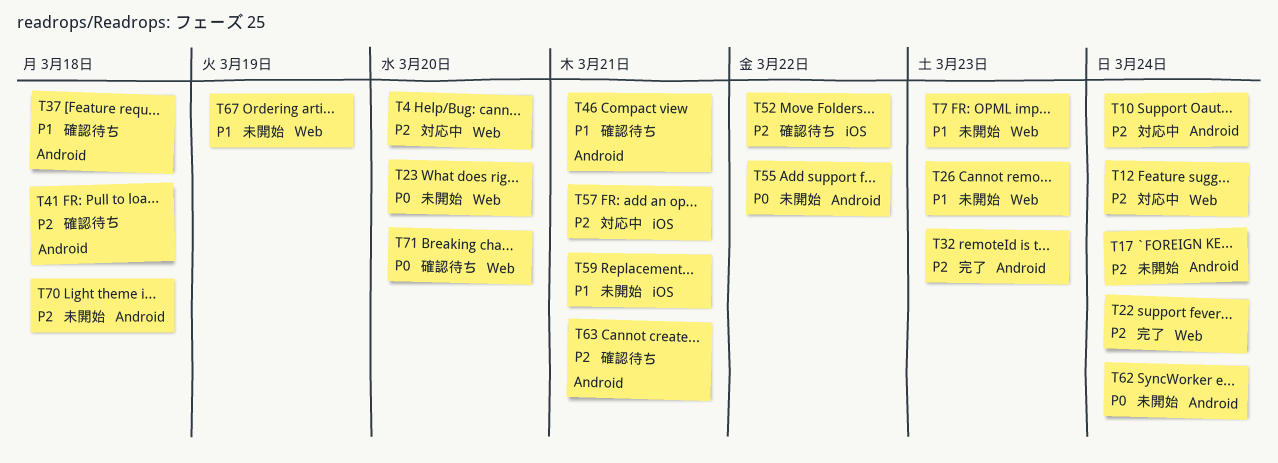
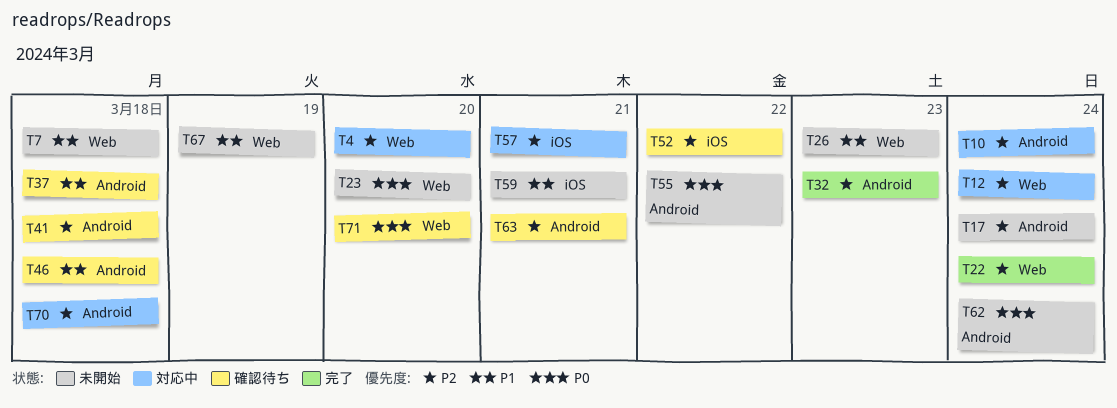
T7, due: Mar 23 -> Mar 18
T46, due: Mar 21 -> Mar 18
T70, status: 未開始 -> 対応中

